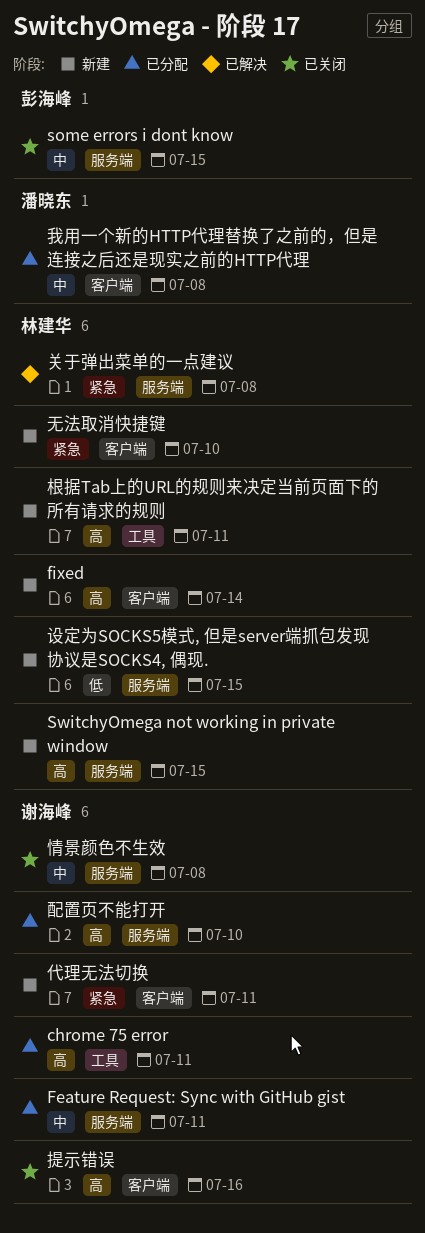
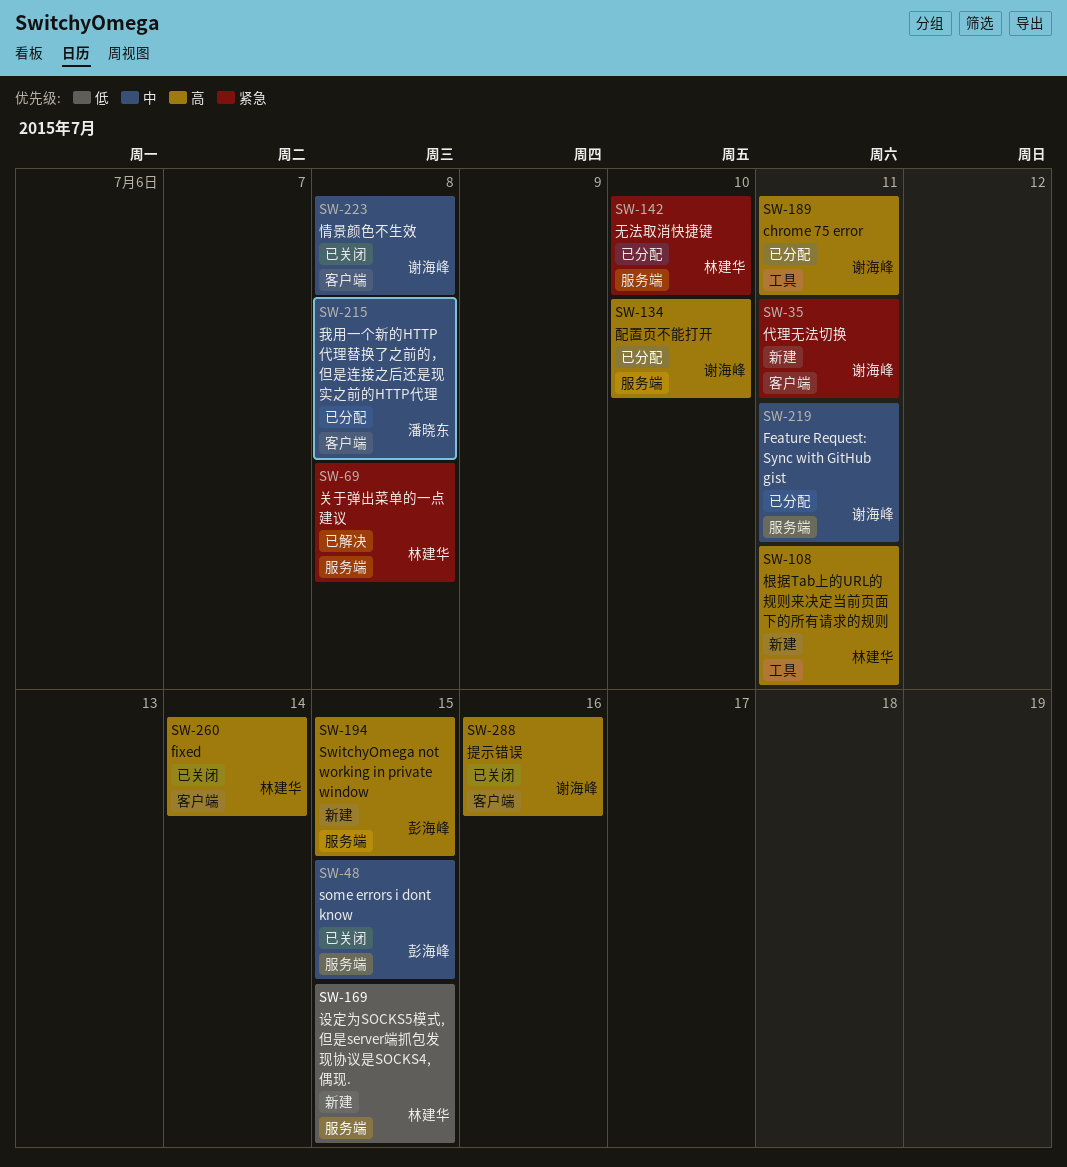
fixed, status: 新建 -> 已关闭
SwitchyOmega not working in private window, owner: 林建华 -> 彭海峰
情景颜色不生效, label: 服务端 -> 客户端
无法取消快捷键, status: 新建 -> 已分配
无法取消快捷键, label: 客户端 -> 服务端

